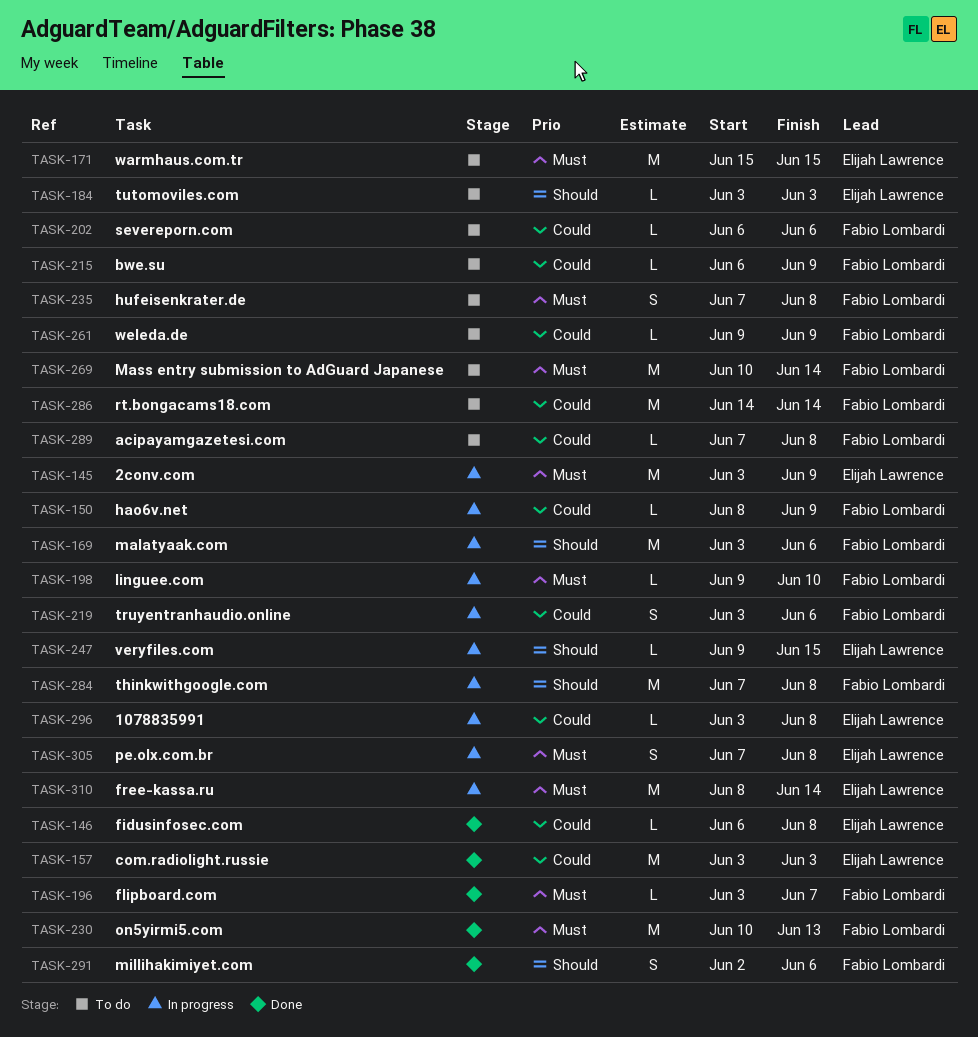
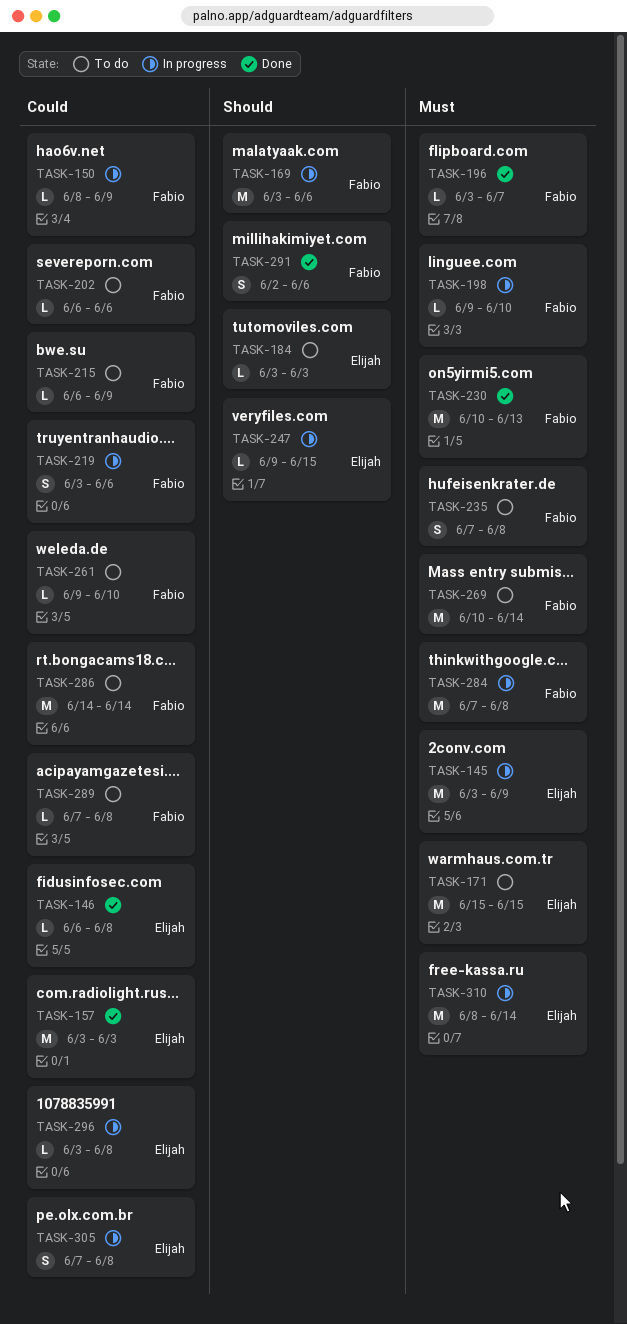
TASK-261, due: Jun 9 -> Jun 10
TASK-284, priority: Should -> Must
TASK-305, priority: Must -> Could

